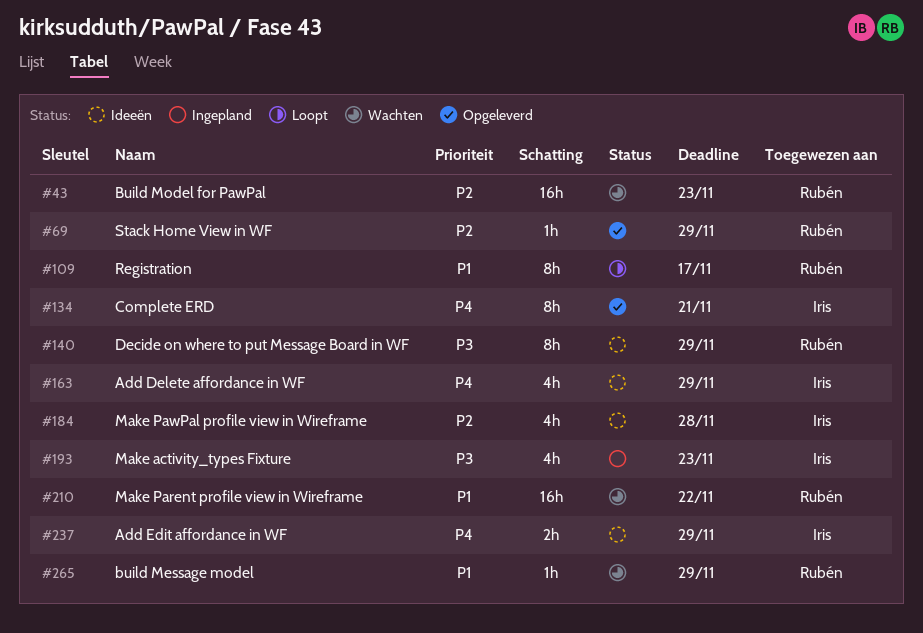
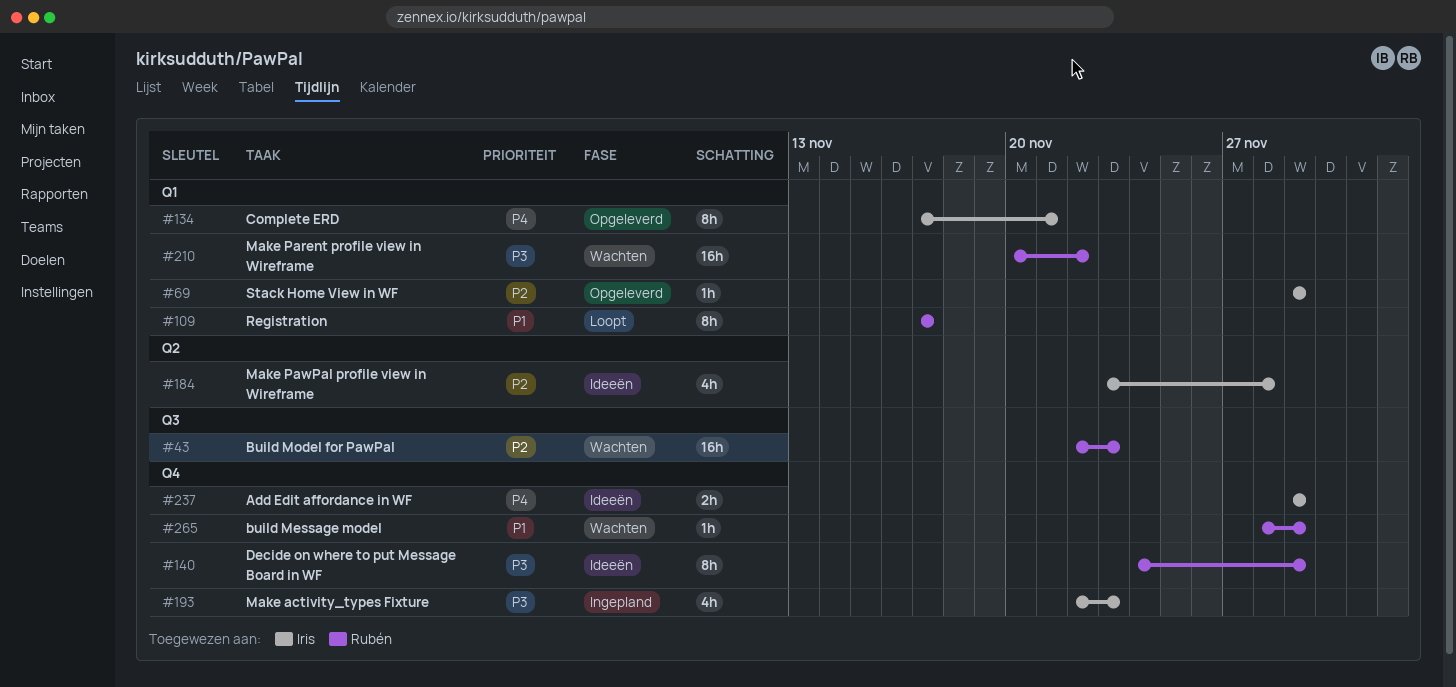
#69, owner: Rubén -> Iris
#163: present -> none
#210, priority: P1 -> P3

